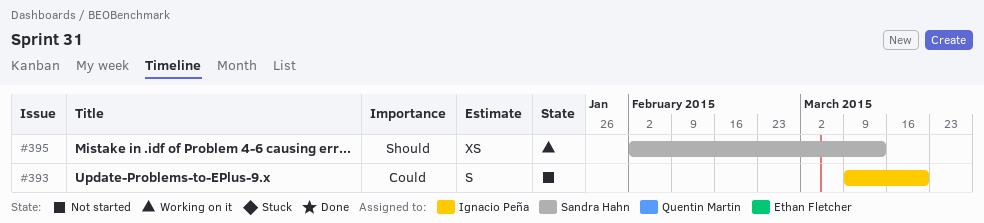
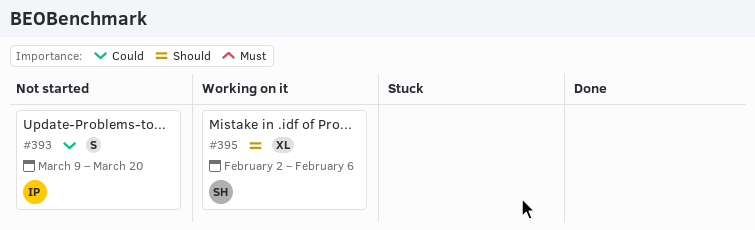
#395, estimate: XS -> XL
#395, due: Mar 13 -> Feb 6

